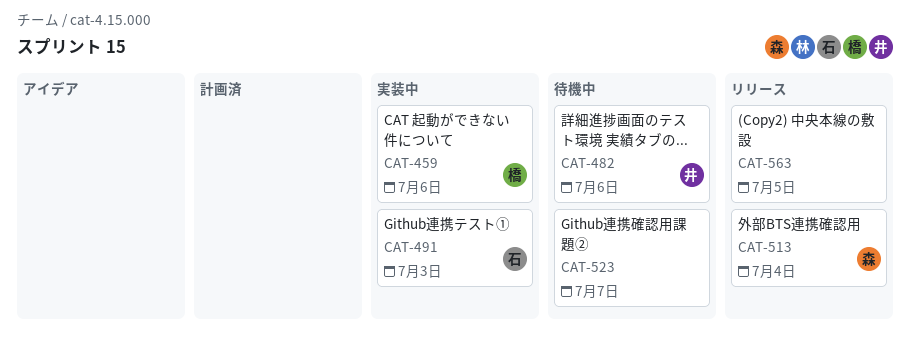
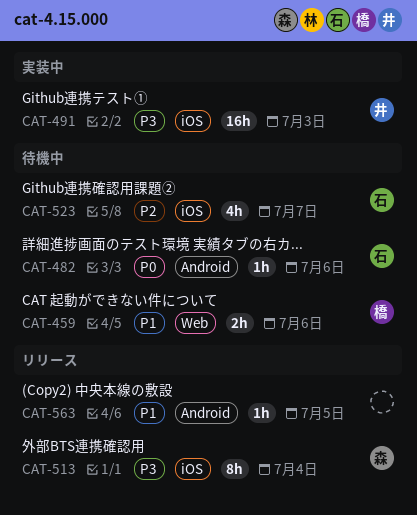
CAT-459, status: 実装中 -> 待機中
CAT-482, owner: 井 -> 石
CAT-491, owner: 石 -> 井
CAT-523, owner: none -> 石

